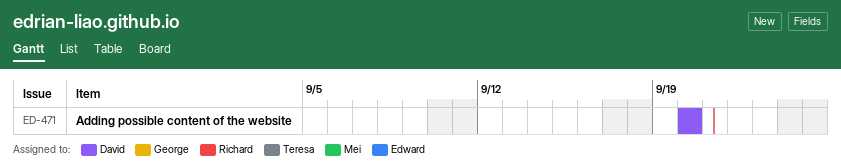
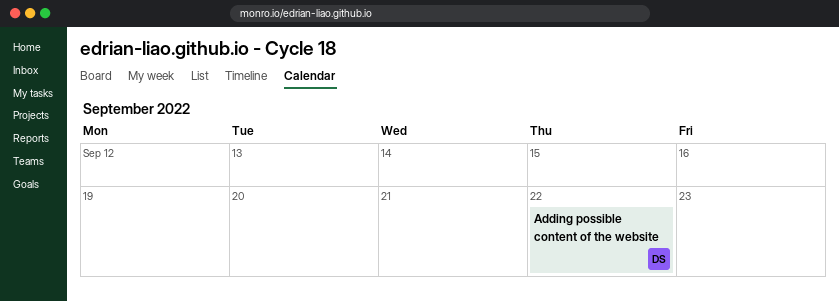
Adding possible content of the website, due: Sep 20 -> Sep 22

